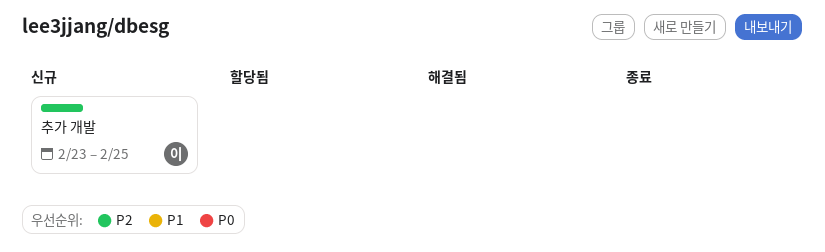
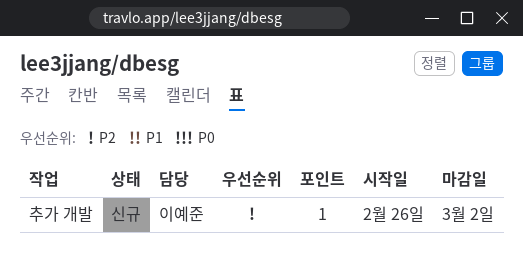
추가 개발, start: Feb 23 -> Feb 26
추가 개발, due: Feb 25 -> Mar 2

